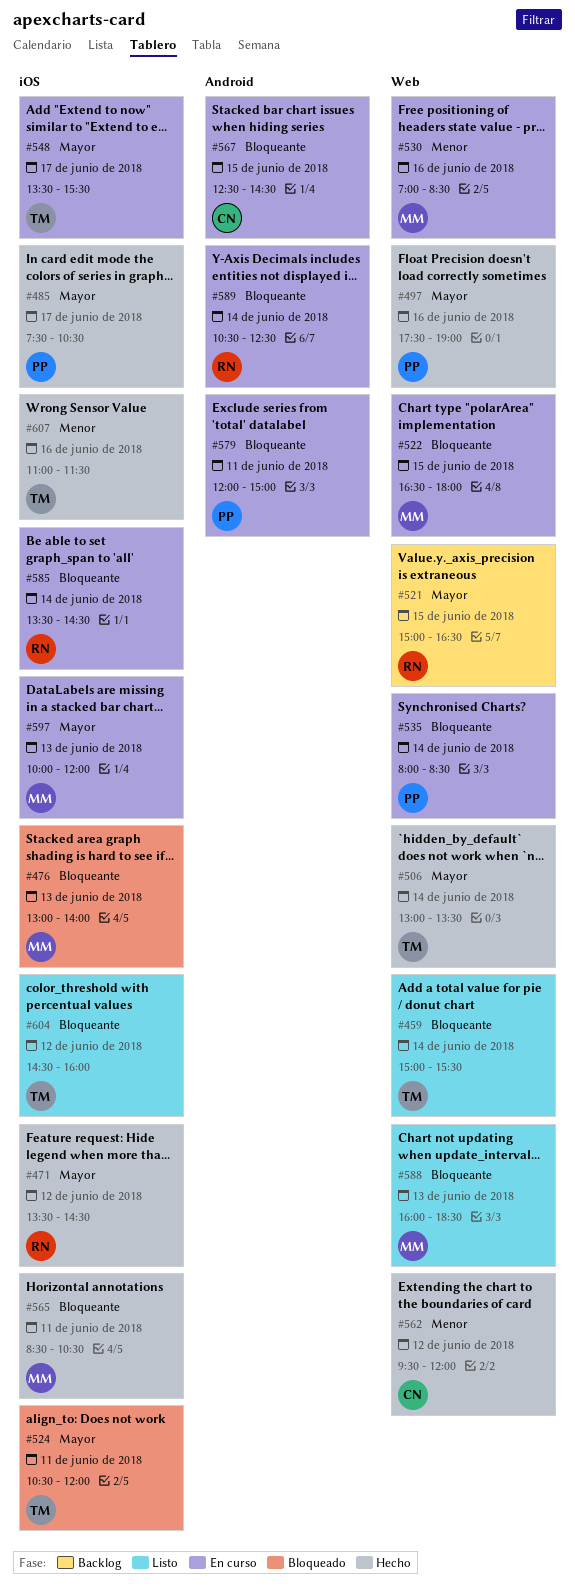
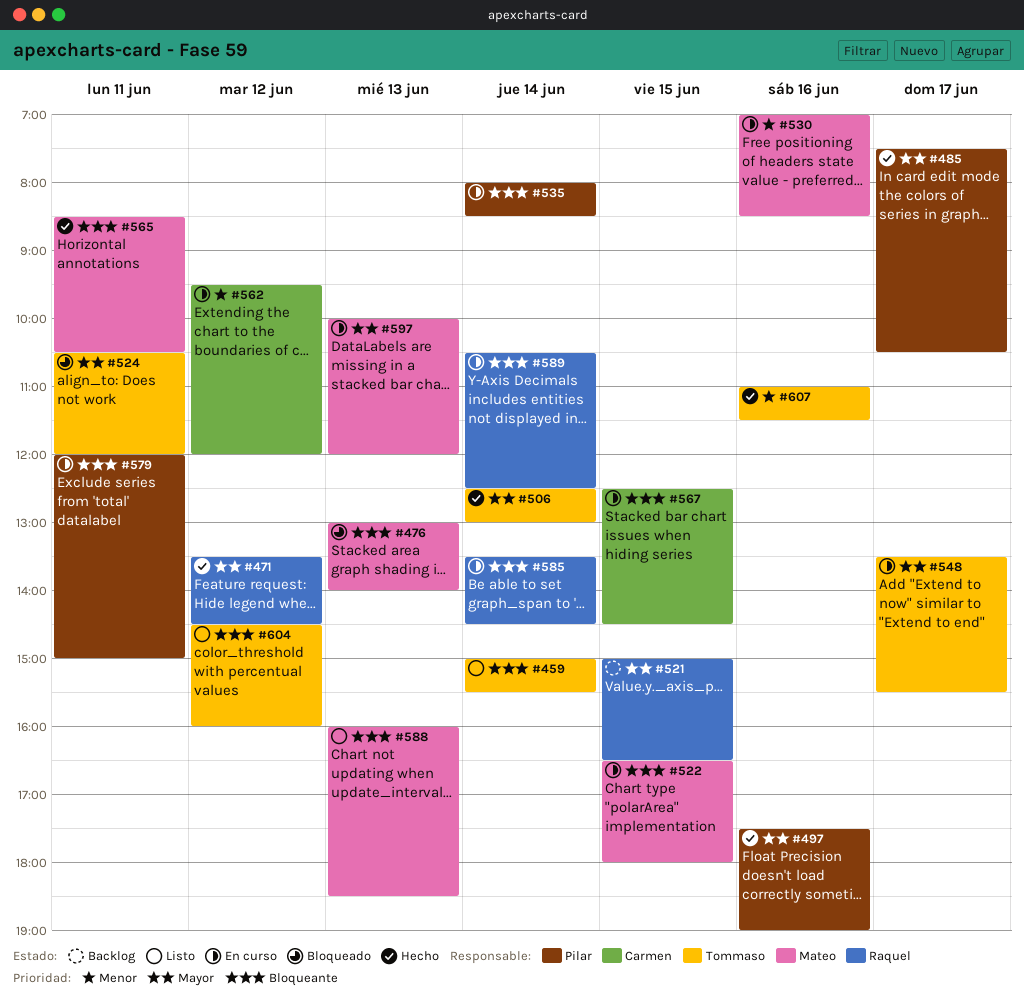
#506, begins: 13:00 -> 12:30
#506, ends: 13:30 -> 13:00
#562, status: Hecho -> En curso

